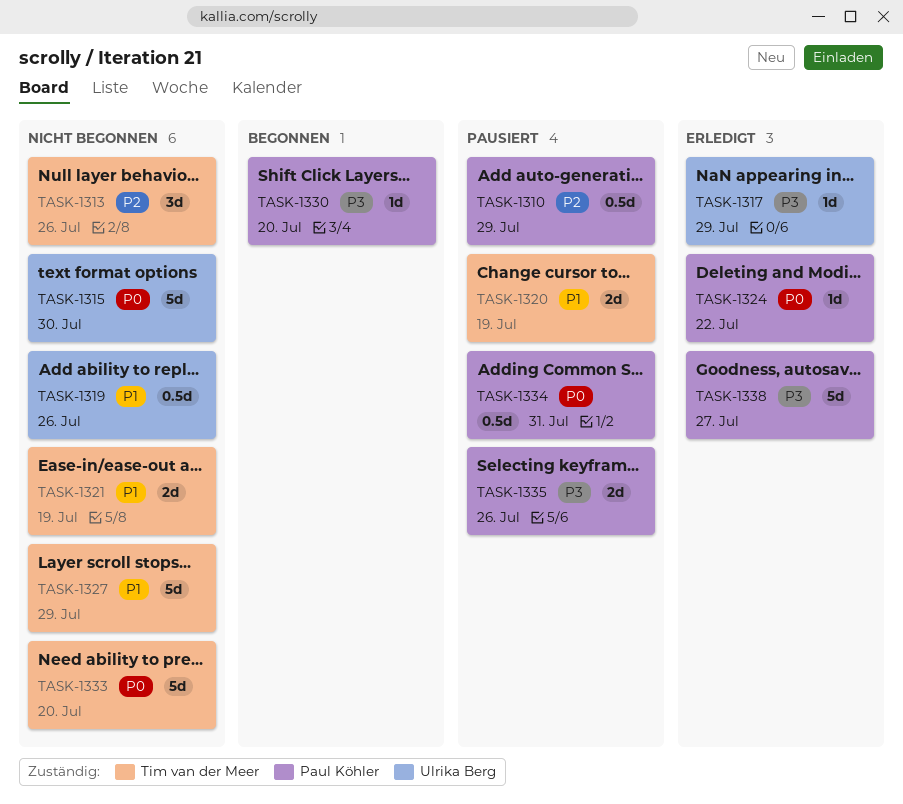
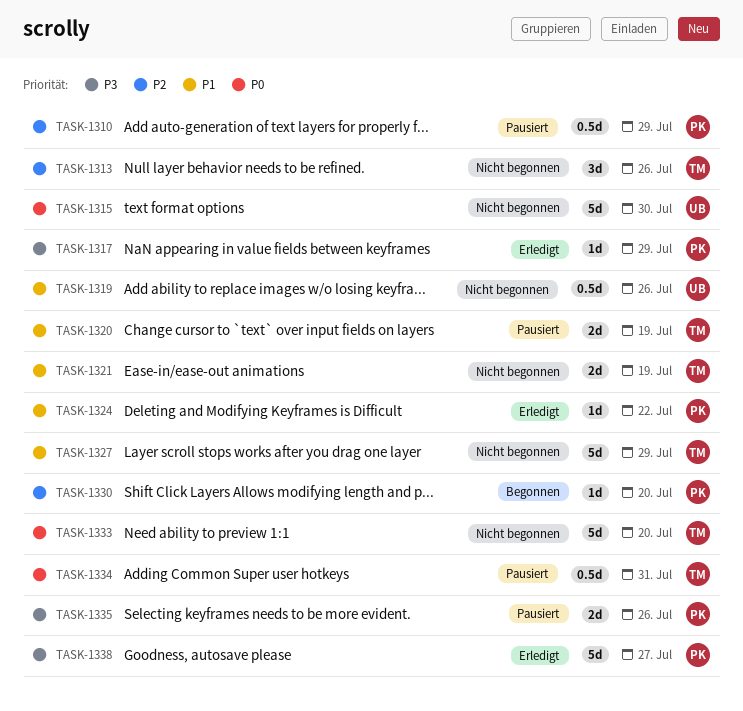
TASK-1317, owner: Ulrika Berg -> Paul Köhler
TASK-1324, priority: P0 -> P1
TASK-1330, priority: P3 -> P2
TASK-1334, owner: Paul Köhler -> Tim van der Meer

